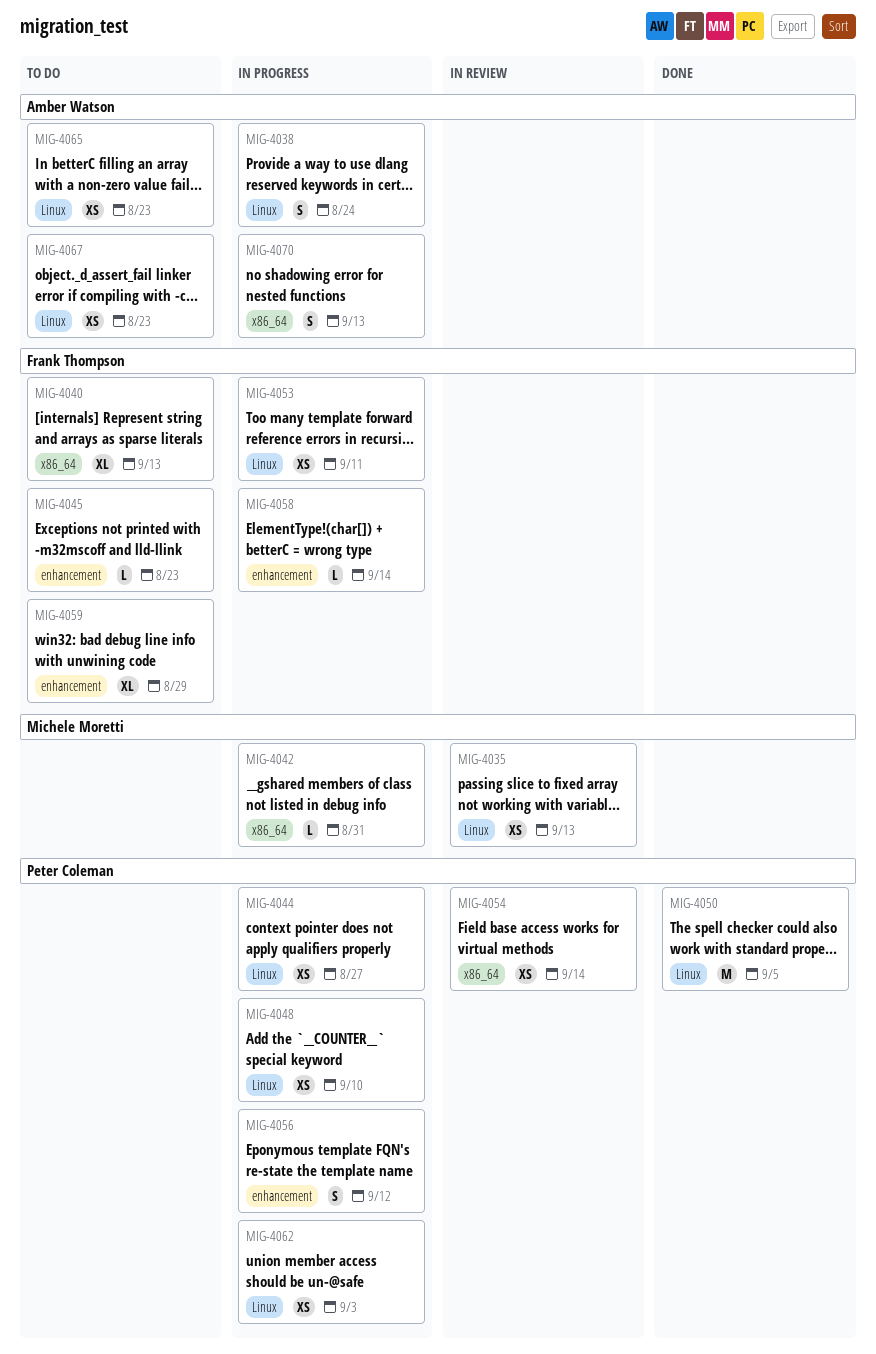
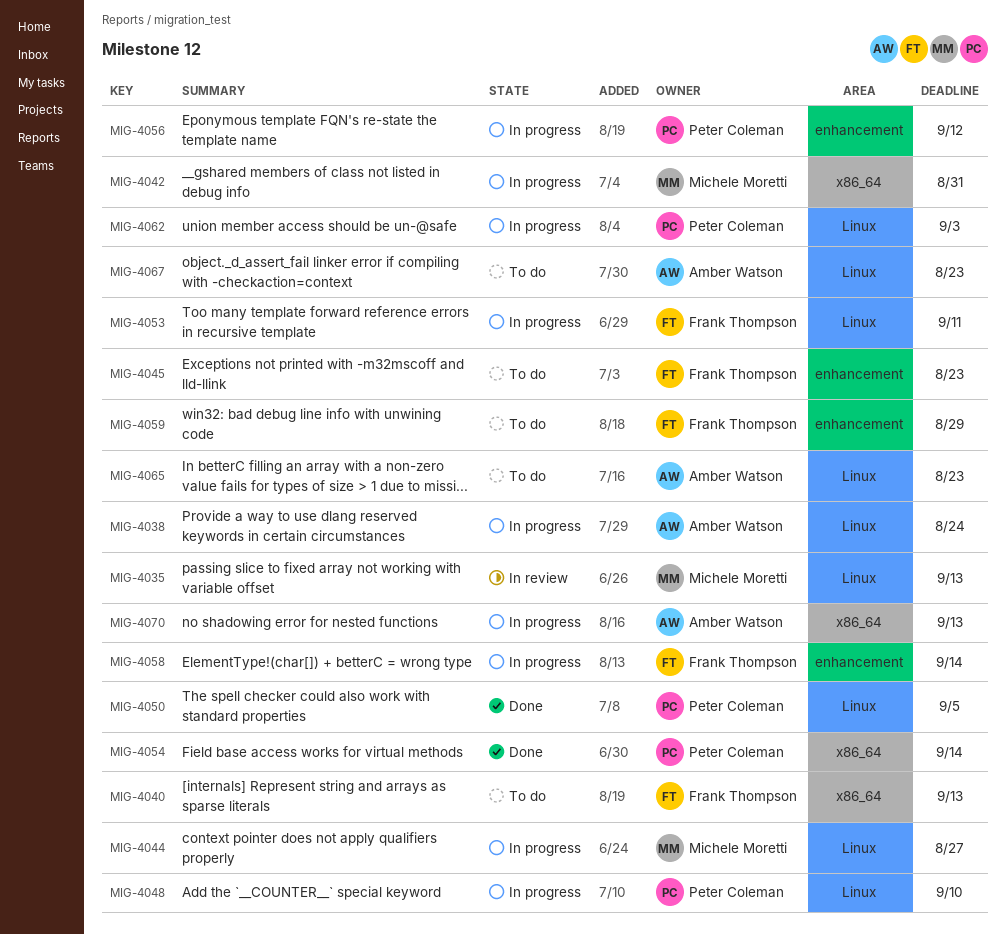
MIG-4044, owner: Peter Coleman -> Michele Moretti
MIG-4054, status: In review -> Done

